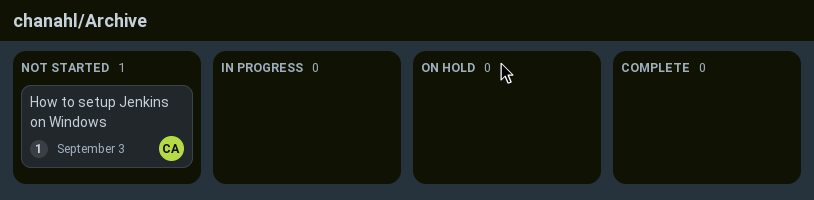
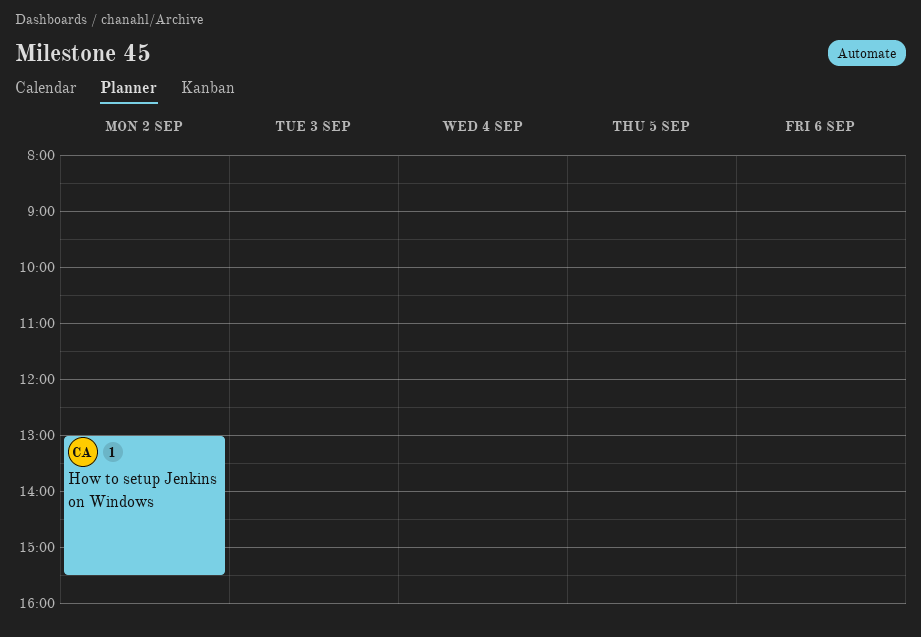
How to setup Jenkins on Windows, day: Sep 3 -> Sep 2

